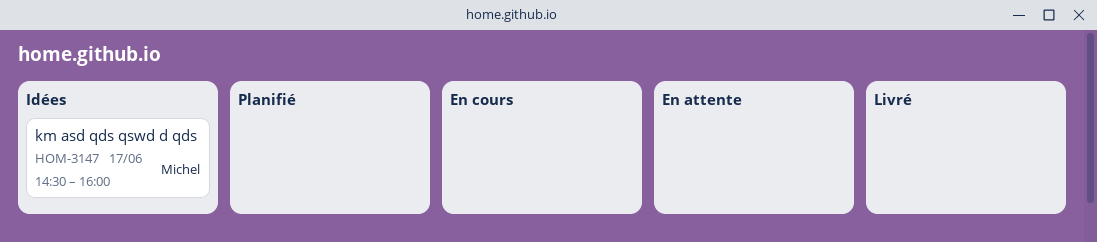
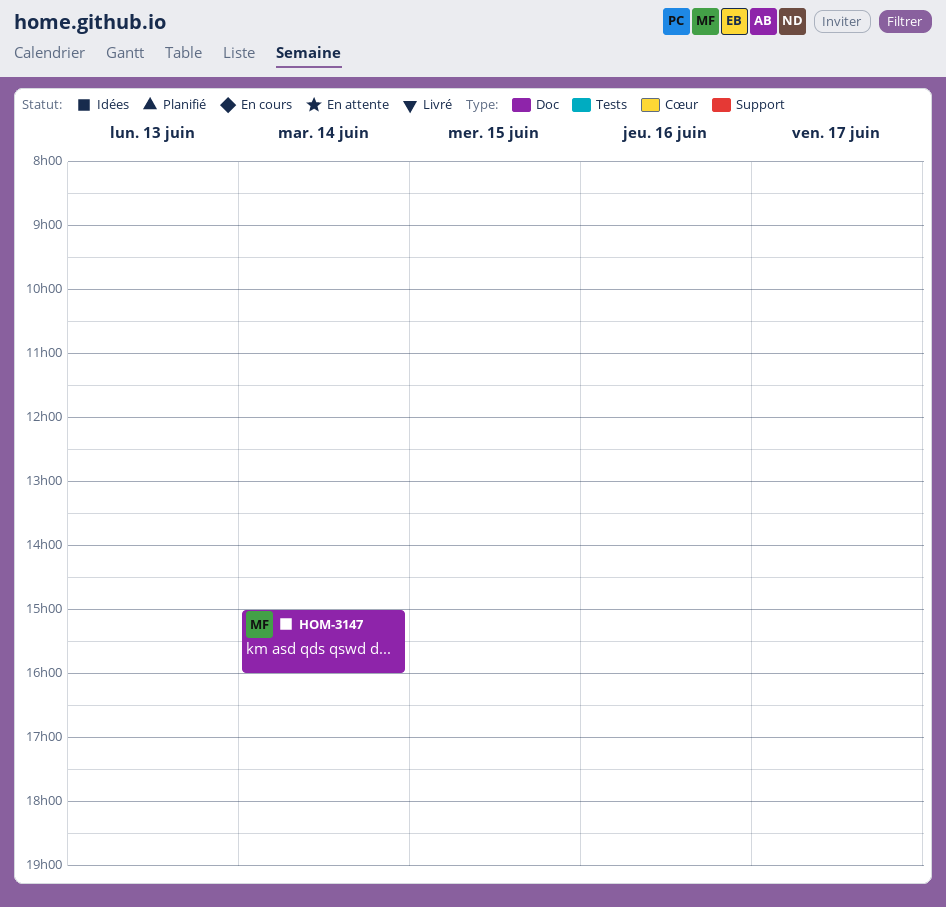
HOM-3147, day: Jun 17 -> Jun 14
HOM-3147, begins: 14:30 -> 15:00

